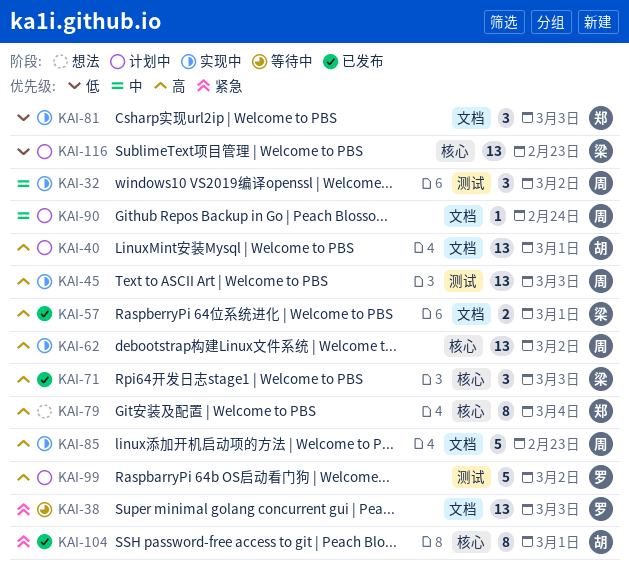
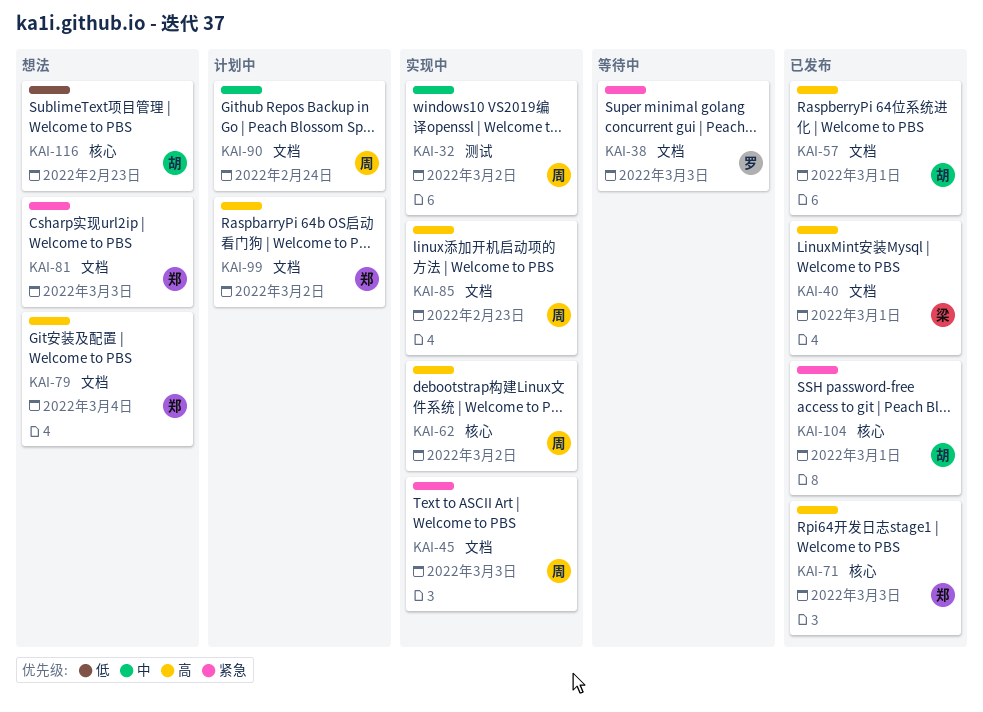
KAI-40, status: 计划中 -> 已发布
KAI-40, owner: 胡 -> 梁
KAI-45, priority: 高 -> 紧急
KAI-45, label: 测试 -> 文档
KAI-57, owner: 梁 -> 胡
KAI-71, owner: 梁 -> 郑
KAI-79, label: 核心 -> 文档
KAI-81, status: 实现中 -> 想法
KAI-81, priority: 低 -> 紧急
KAI-99, owner: 罗 -> 郑
KAI-99, label: 测试 -> 文档
KAI-116, status: 计划中 -> 想法
KAI-116, owner: 梁 -> 胡

